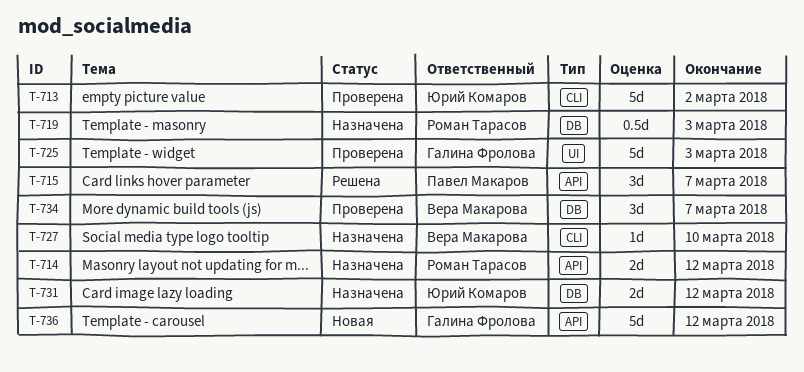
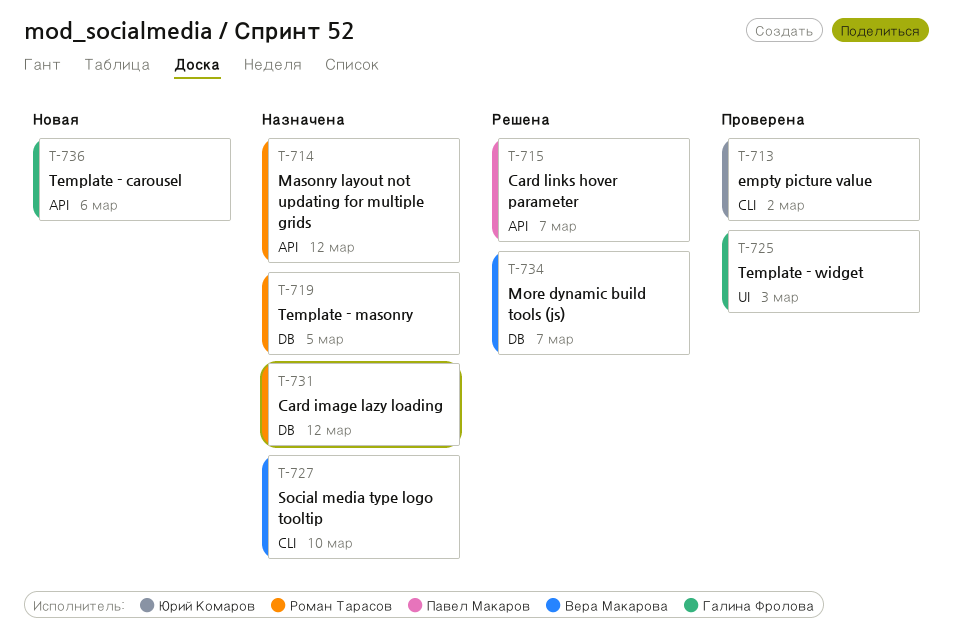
T-719, due: Mar 3 -> Mar 5
T-731, owner: Юрий Комаров -> Роман Тарасов
T-734, status: Проверена -> Решена
T-736, due: Mar 12 -> Mar 6

